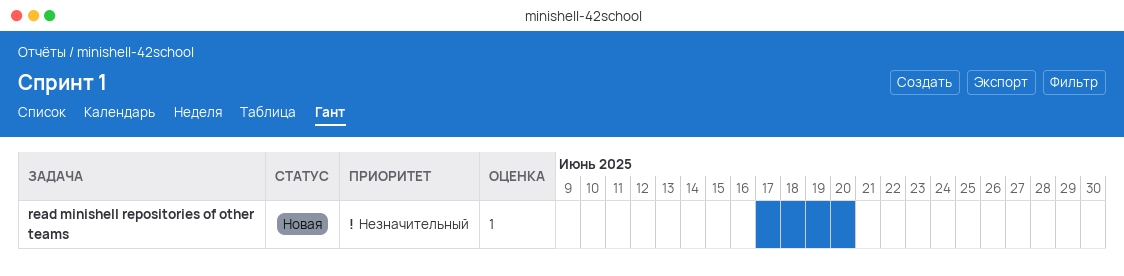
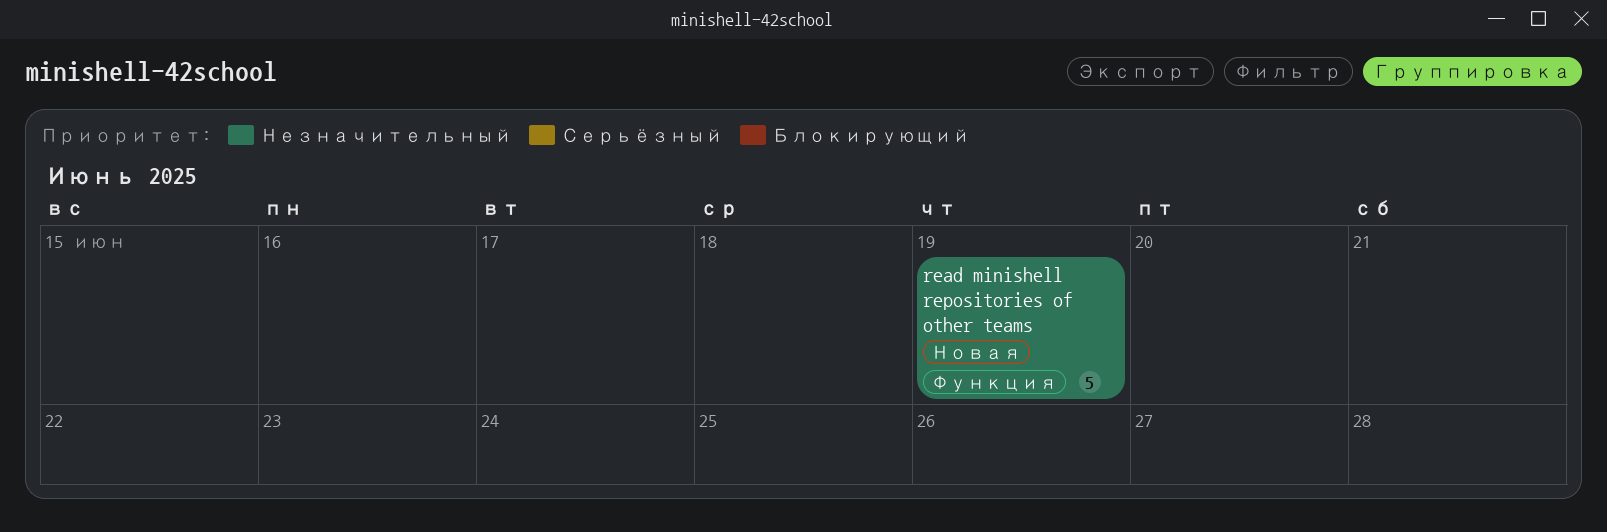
read minishell repositories of other teams, estimate: 1 -> 5
read minishell repositories of other teams, due: Jun 20 -> Jun 19

